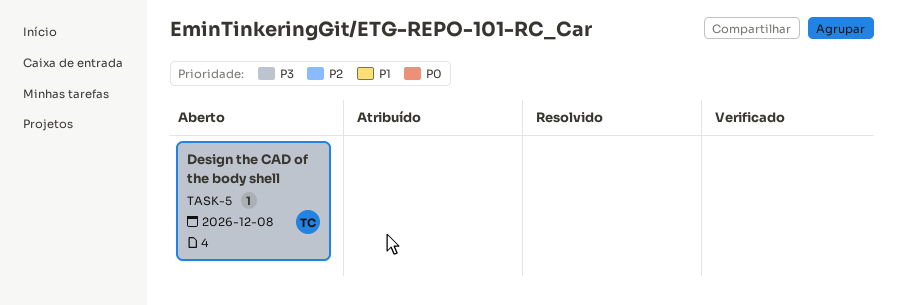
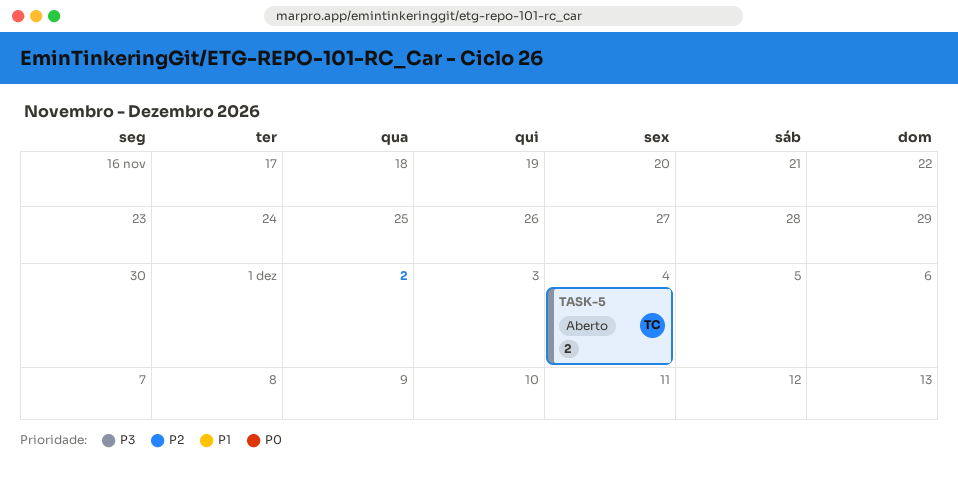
TASK-5, estimate: 1 -> 2
TASK-5, due: Dec 8 -> Dec 4

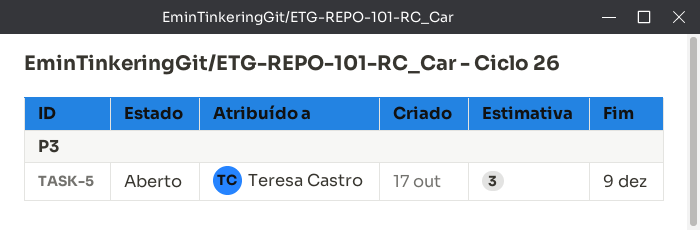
TASK-5, estimate: 2 -> 3
TASK-5, due: Dec 4 -> Dec 9

